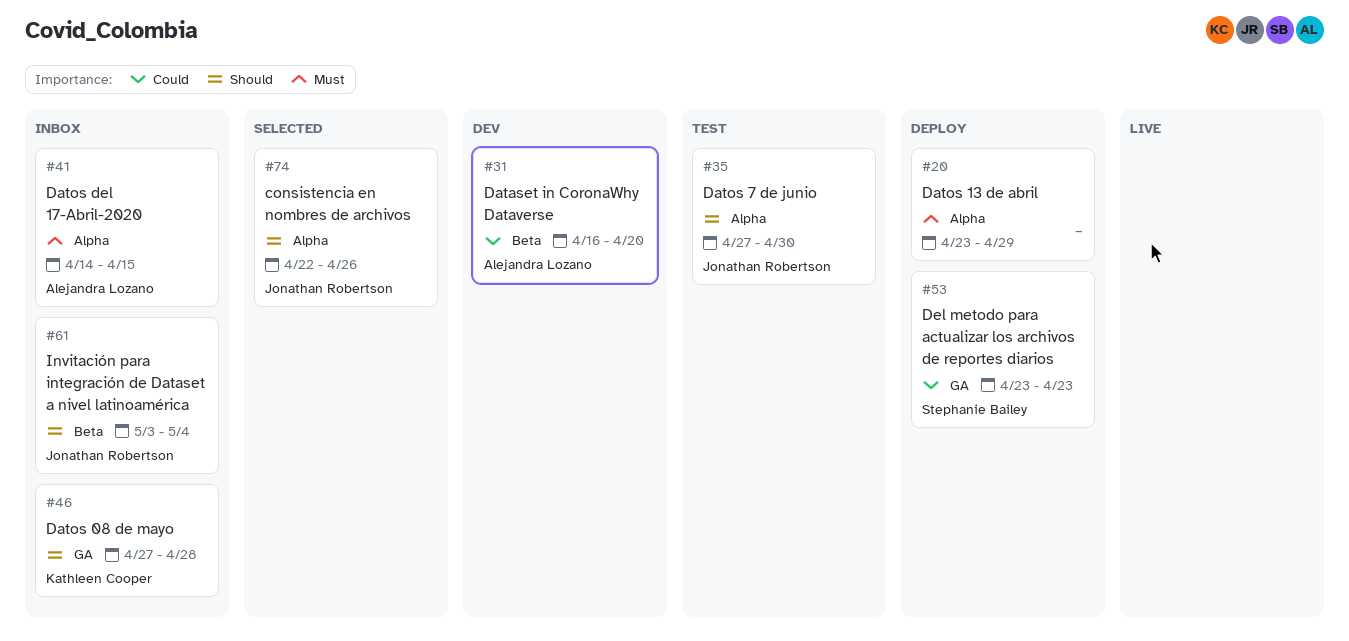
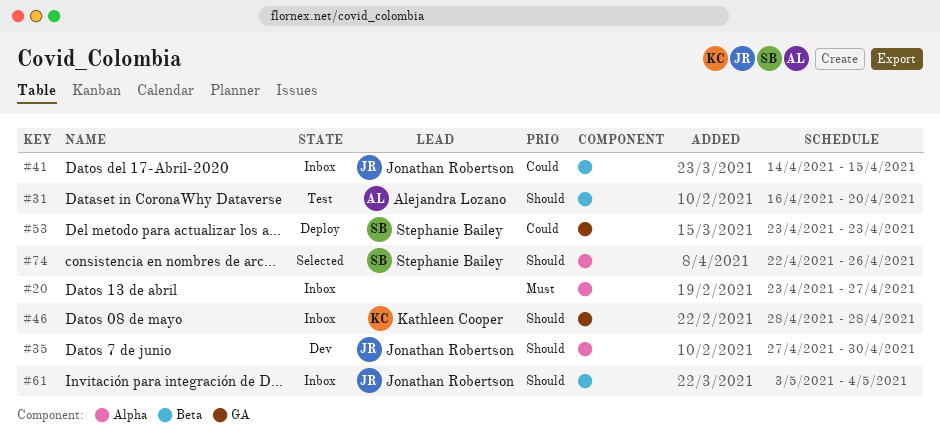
#20, status: Deploy -> Inbox
#20, due: Apr 29 -> Apr 27
#31, status: Dev -> Test
#31, priority: Could -> Should
#35, status: Test -> Dev
#41, owner: Alejandra Lozano -> Jonathan Robertson
#41, priority: Must -> Could
#41, label: Alpha -> Beta
#46, start: Apr 27 -> Apr 28
#74, owner: Jonathan Robertson -> Stephanie Bailey

